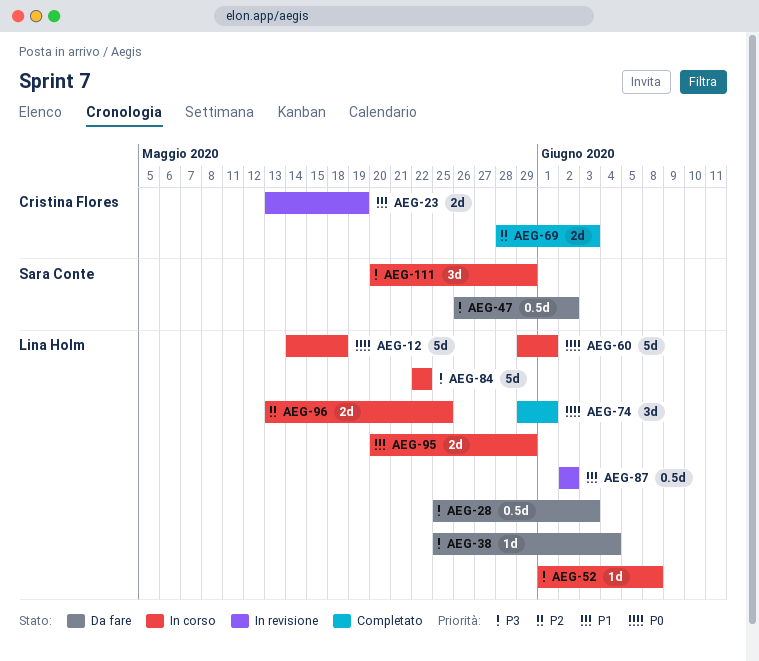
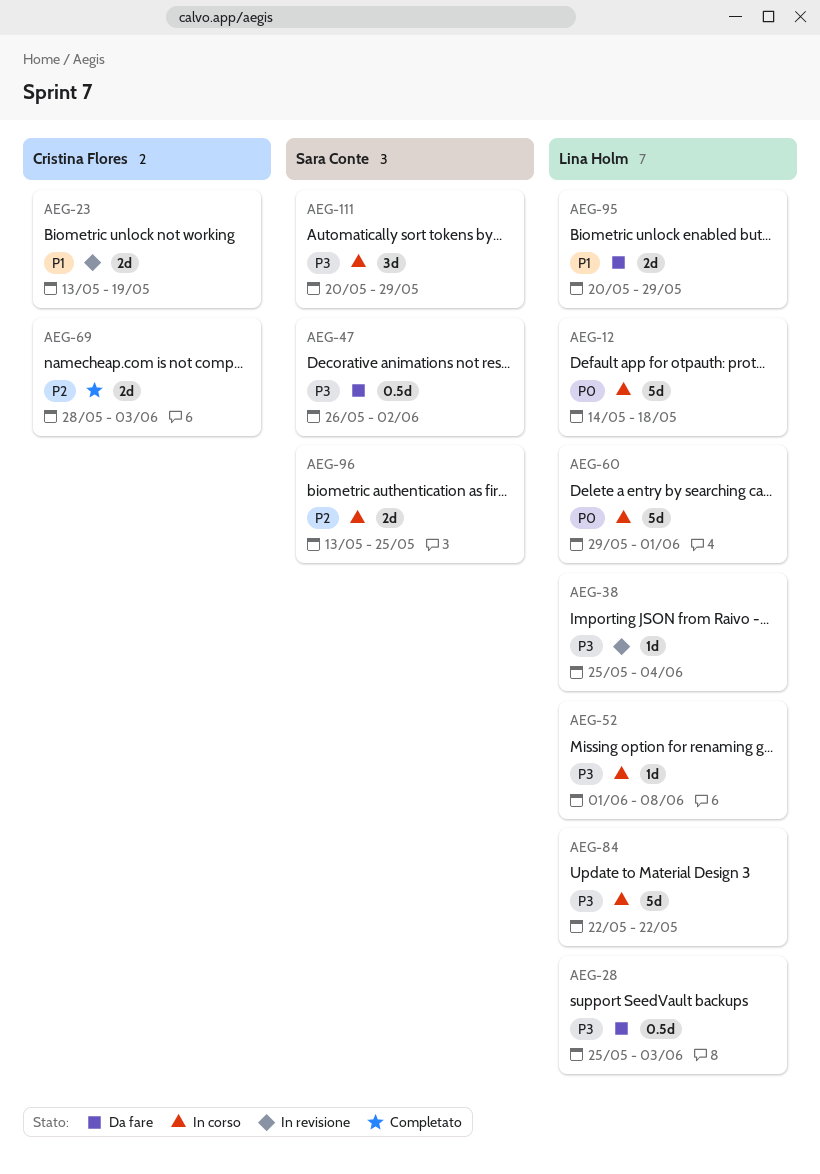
AEG-38, status: Da fare -> In revisione
AEG-74: present -> none
AEG-87: present -> none
AEG-95, status: In corso -> Da fare
AEG-96, owner: Lina Holm -> Sara Conte

